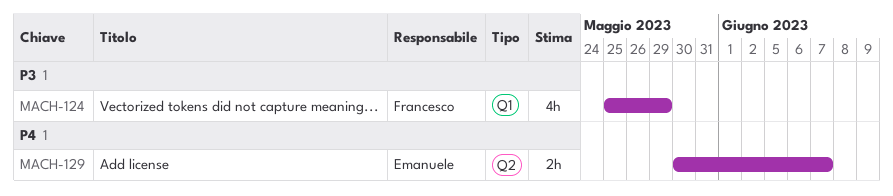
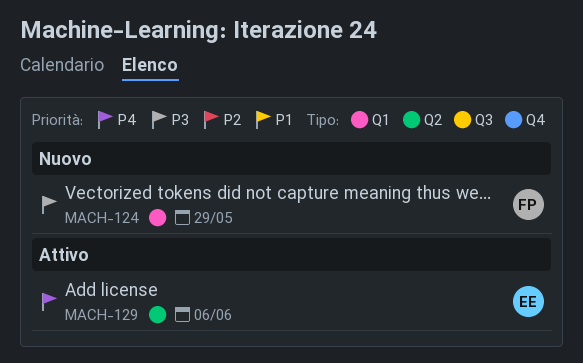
MACH-129, due: Jun 7 -> Jun 6

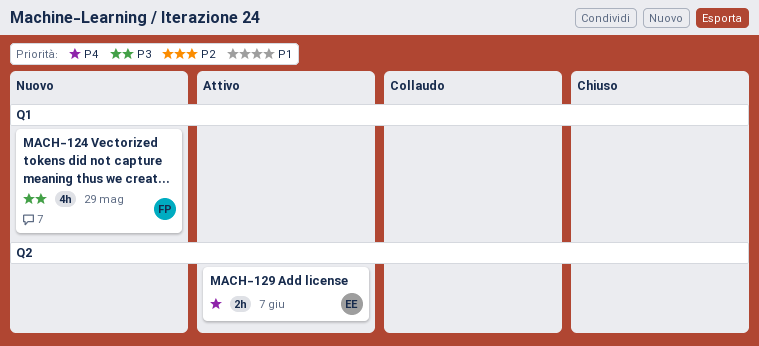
MACH-129, due: Jun 6 -> Jun 7

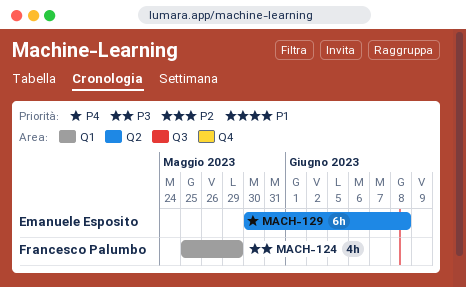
MACH-129, estimate: 2h -> 6h
MACH-129, due: Jun 7 -> Jun 8

